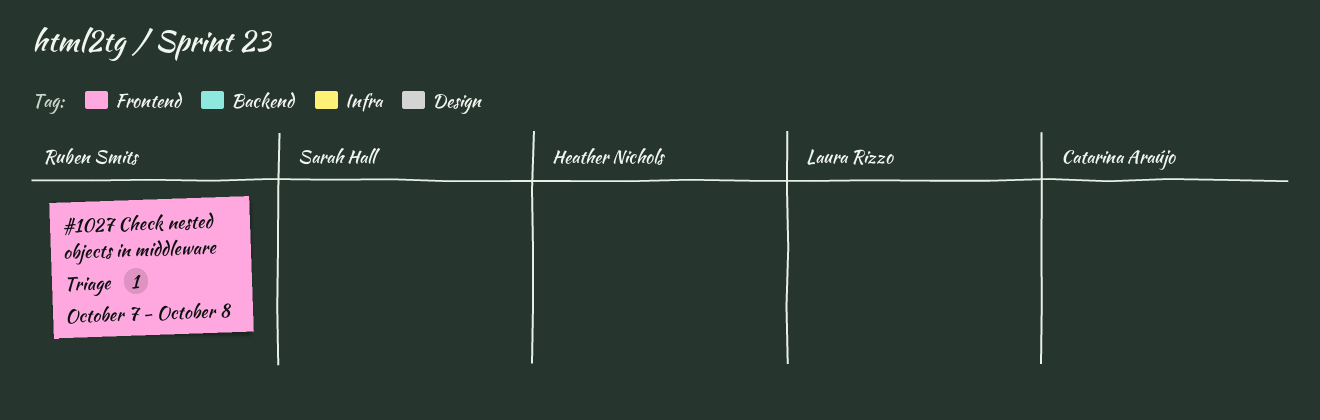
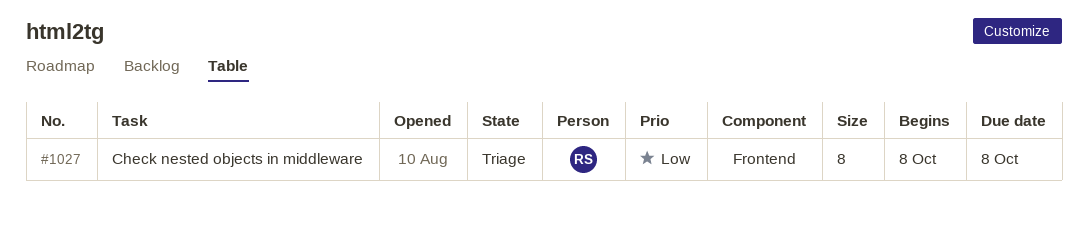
#1027, estimate: 1 -> 8
#1027, start: Oct 7 -> Oct 8

